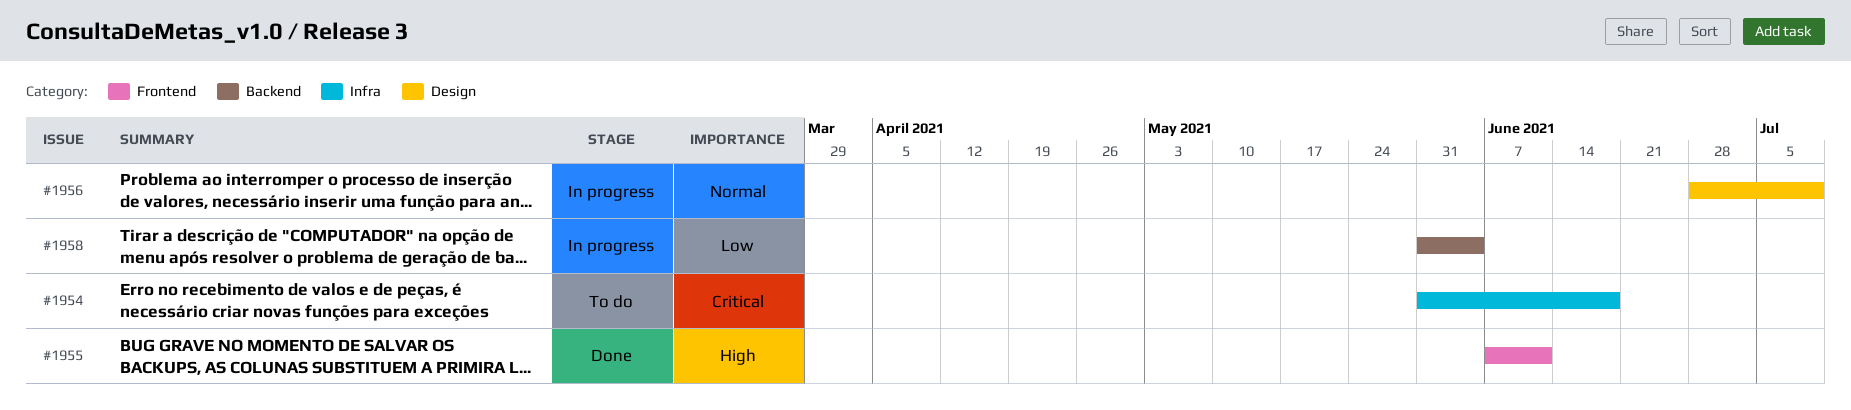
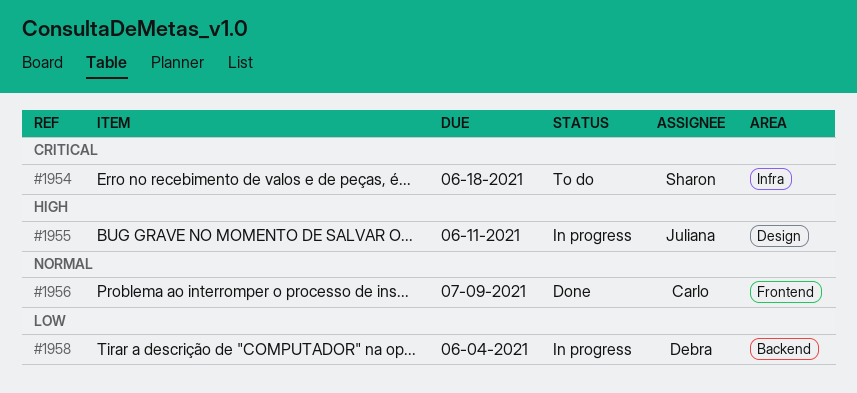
#1955, status: Done -> In progress
#1955, label: Frontend -> Design
#1956, status: In progress -> Done
#1956, label: Design -> Frontend

